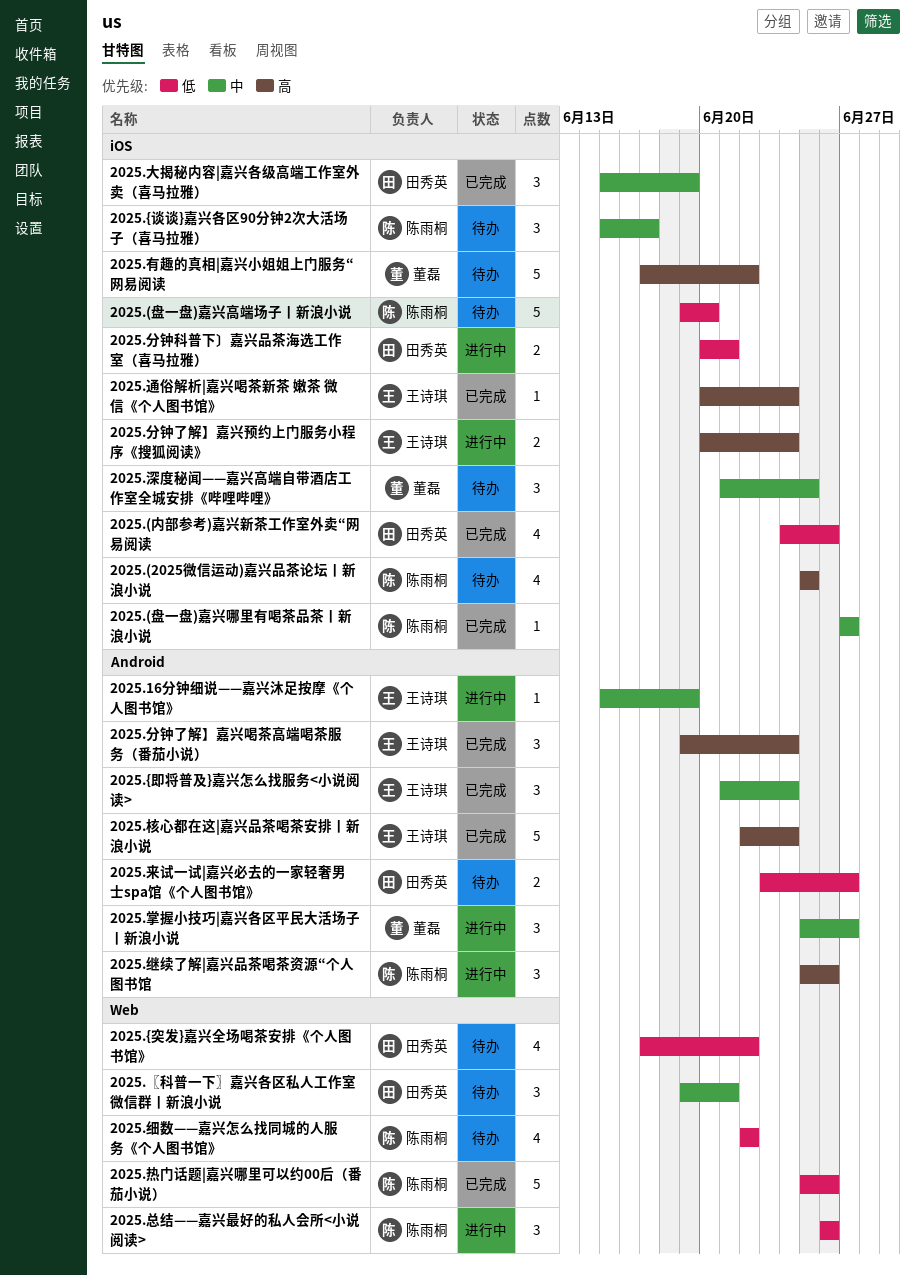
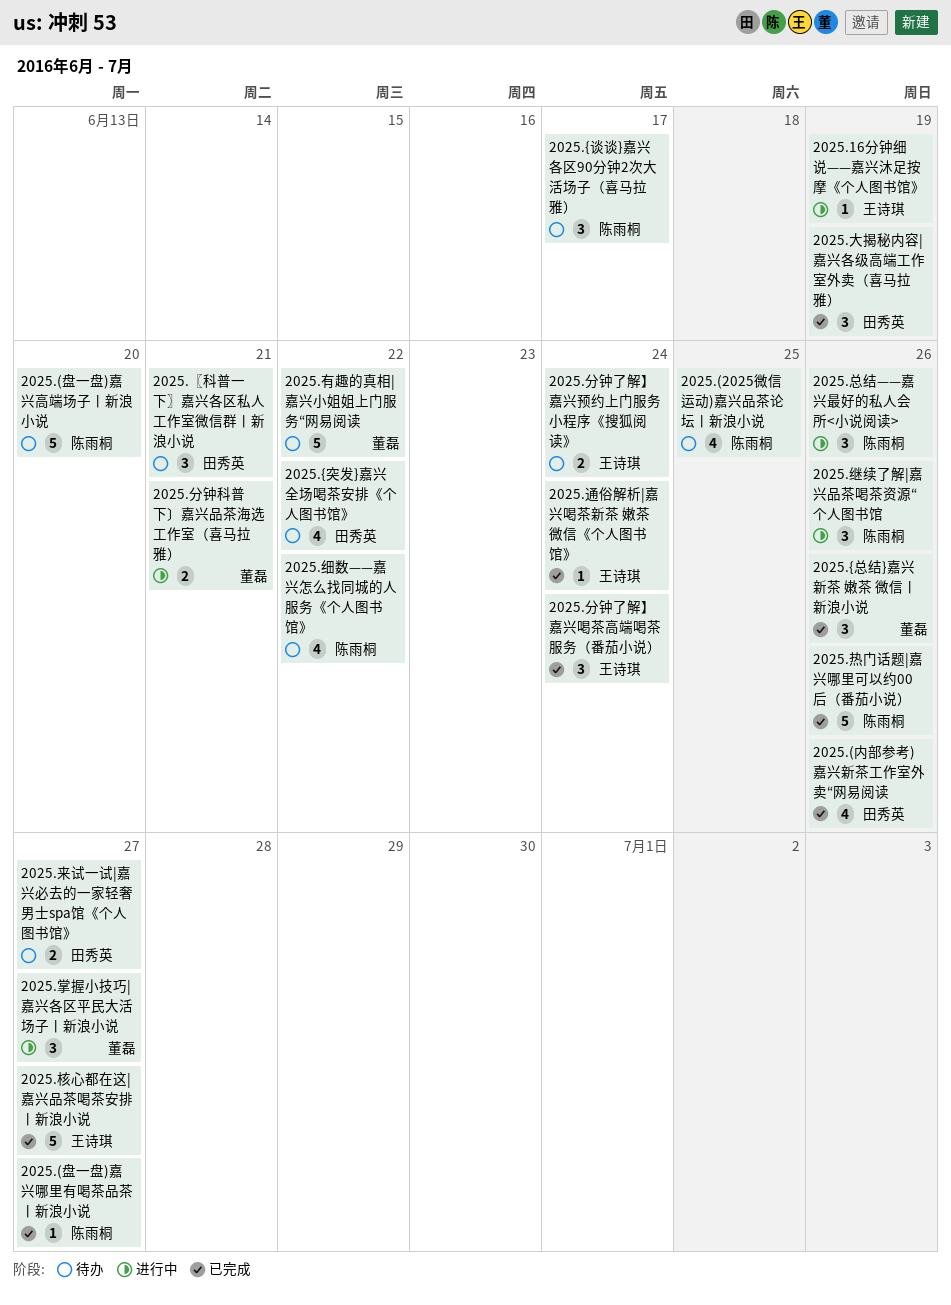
2025.{即将普及}嘉兴怎么找服务<小说阅读>: present -> none
2025.{总结}嘉兴新茶 嫩茶 微信丨新浪小说: none -> present
2025.分钟了解】嘉兴预约上门服务小程序《搜狐阅读》, status: 进行中 -> 待办
2025.分钟科普下〕嘉兴品茶海选工作室（喜马拉雅）, owner: 田秀英 -> 董磊
2025.核心都在这|嘉兴品茶喝茶安排丨新浪小说, due: Jun 24 -> Jun 27
2025.深度秘闻——嘉兴高端自带酒店工作室全城安排《哔哩哔哩》: present -> none

